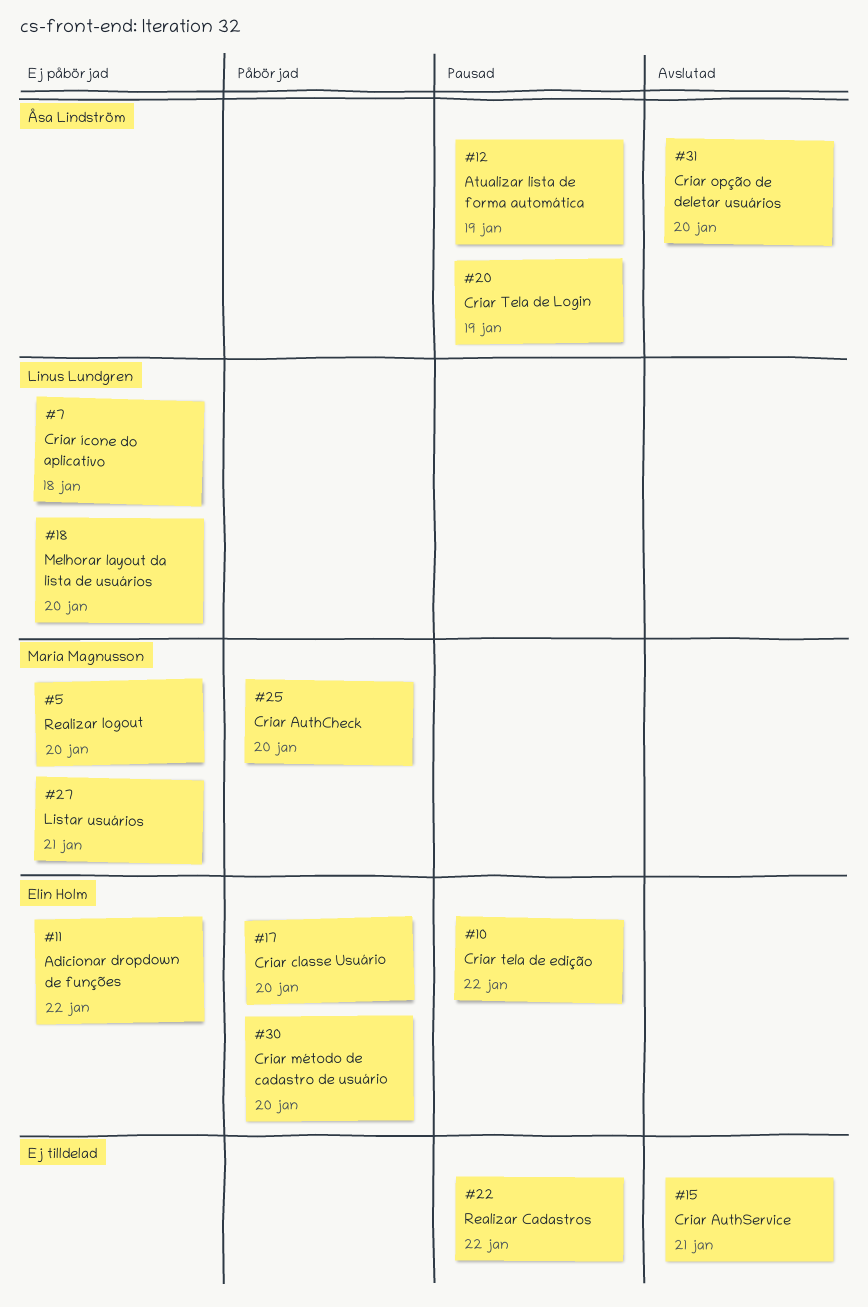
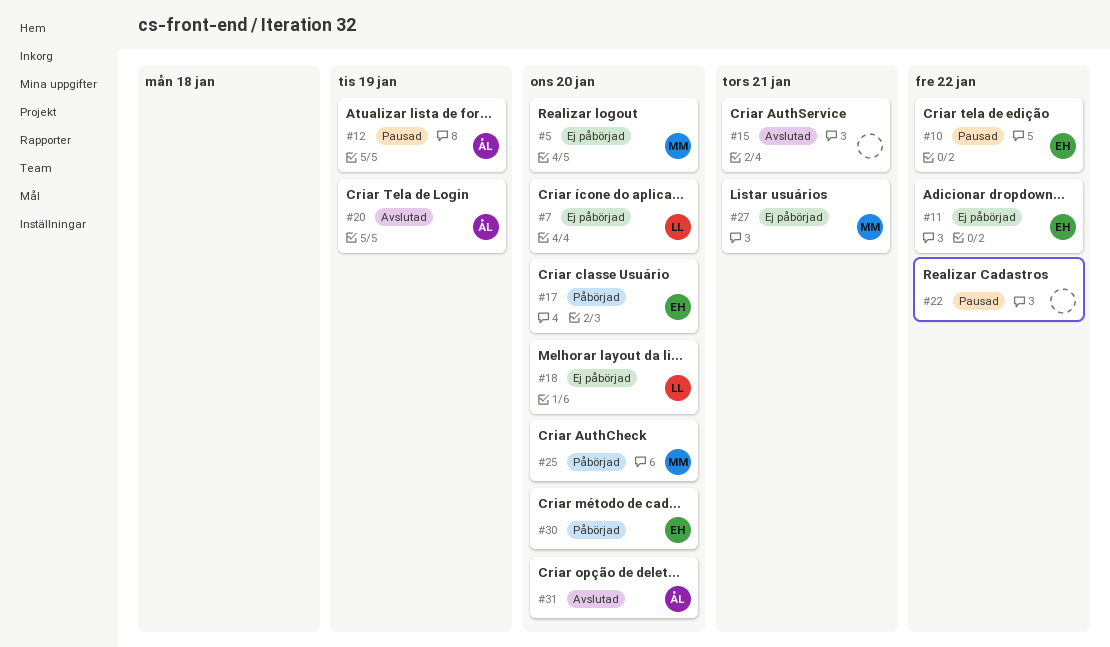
#7, due: Jan 18 -> Jan 20
#20, status: Pausad -> Avslutad

